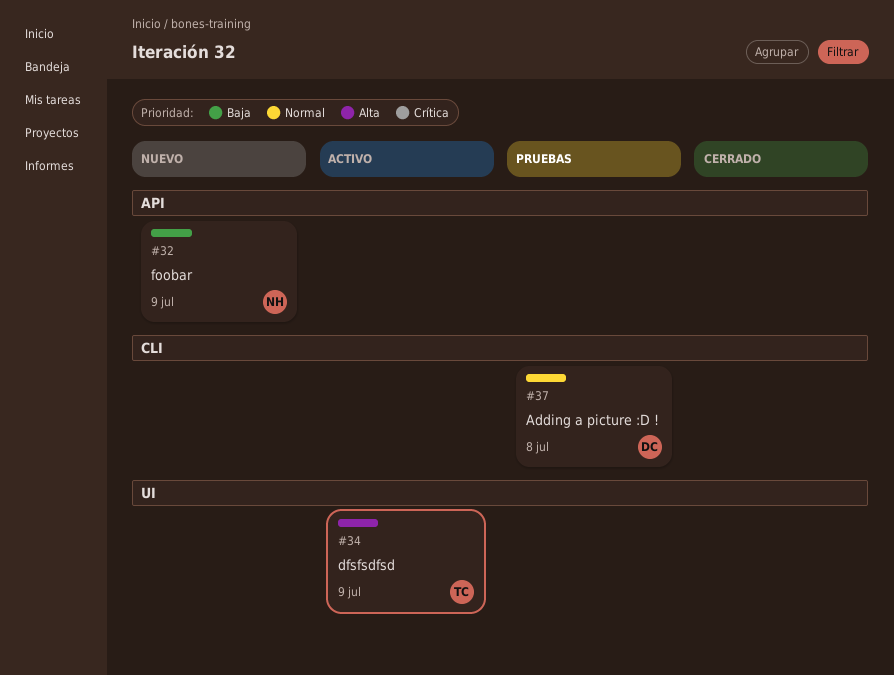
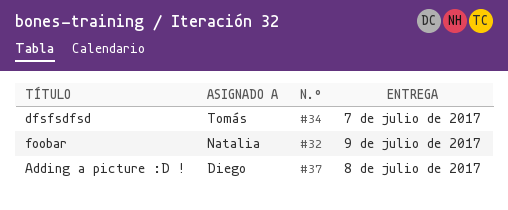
#34, due: Jul 9 -> Jul 7

